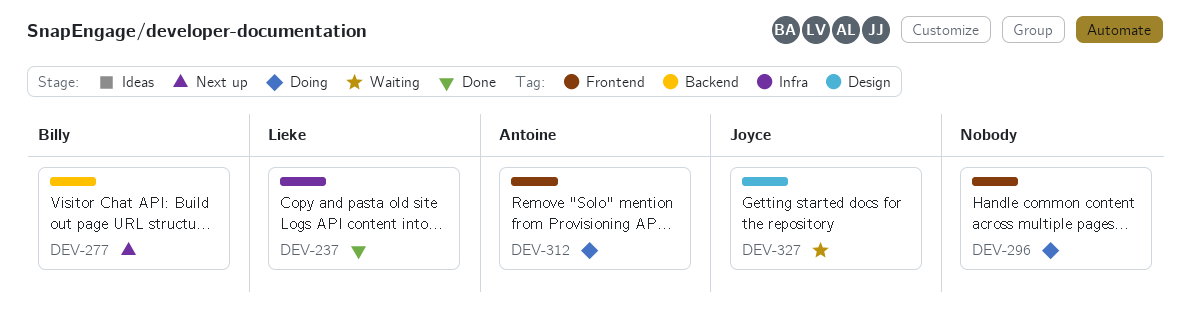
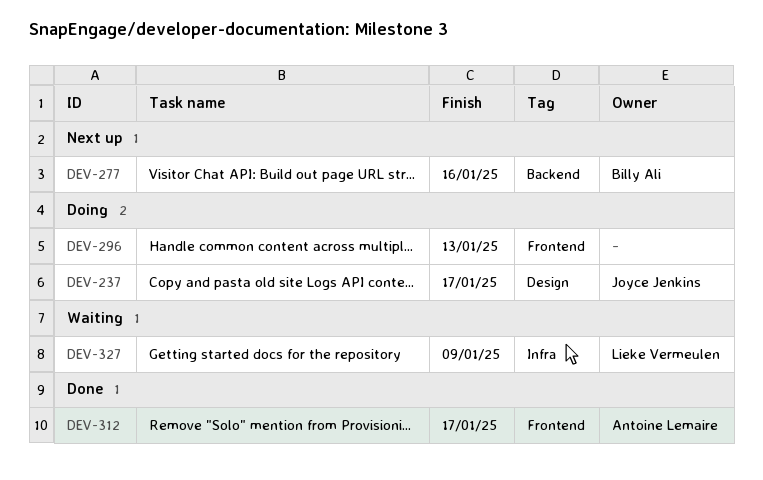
DEV-237, status: Done -> Doing
DEV-237, owner: Lieke Vermeulen -> Joyce Jenkins
DEV-237, label: Infra -> Design
DEV-312, status: Doing -> Done
DEV-327, owner: Joyce Jenkins -> Lieke Vermeulen
DEV-327, label: Design -> Infra

